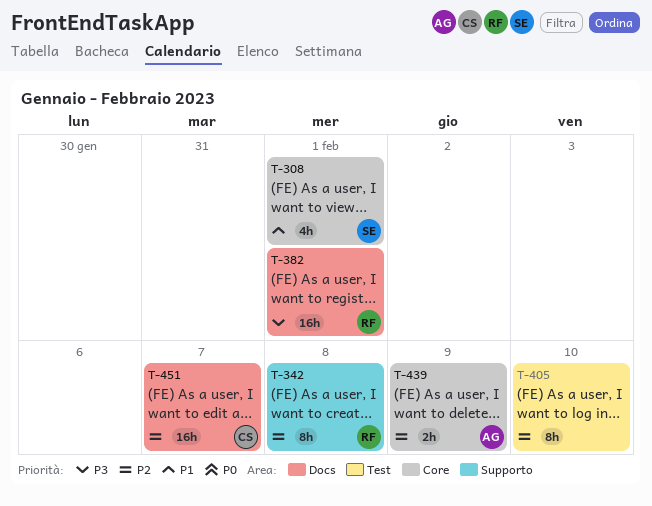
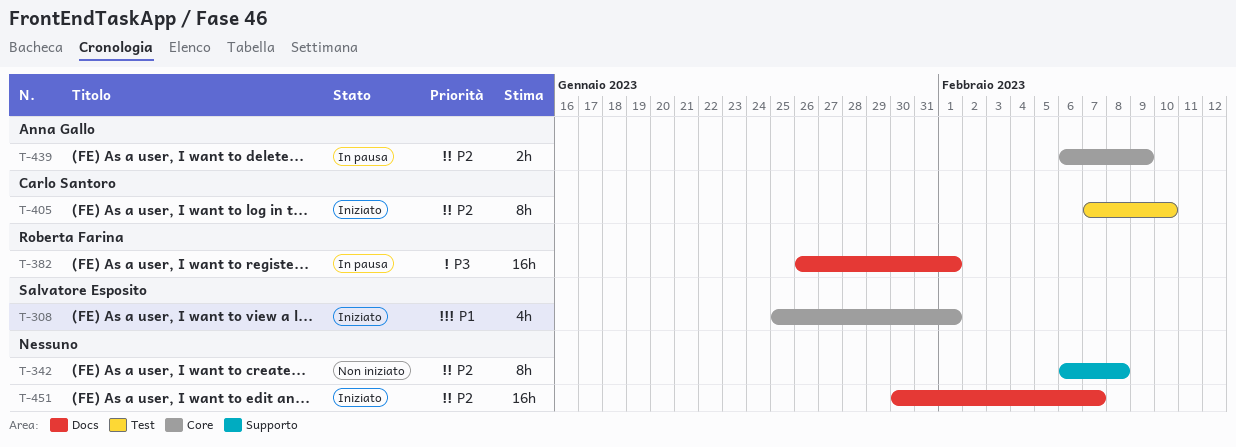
T-342, owner: Roberta Farina -> none
T-405, owner: none -> Carlo Santoro
T-451, owner: Carlo Santoro -> none

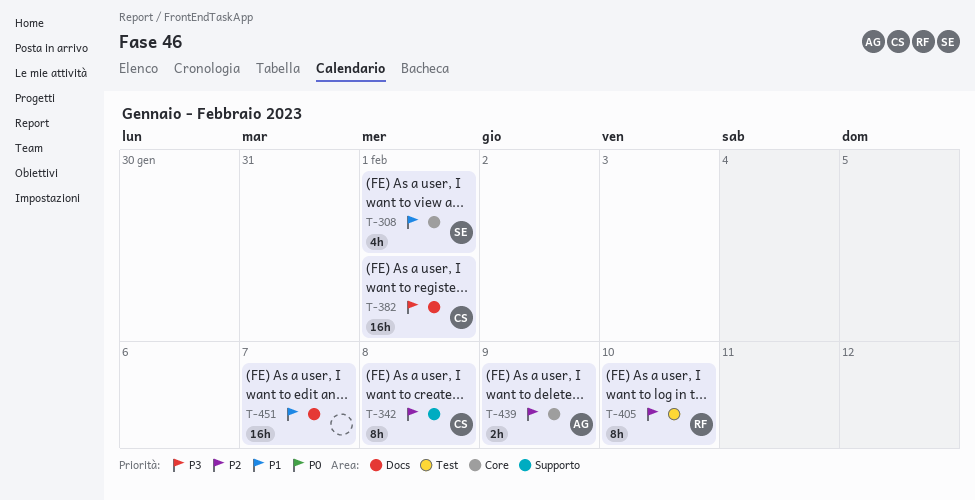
T-342, owner: none -> Carlo Santoro
T-382, owner: Roberta Farina -> Carlo Santoro
T-405, owner: Carlo Santoro -> Roberta Farina
T-451, priority: P2 -> P1

